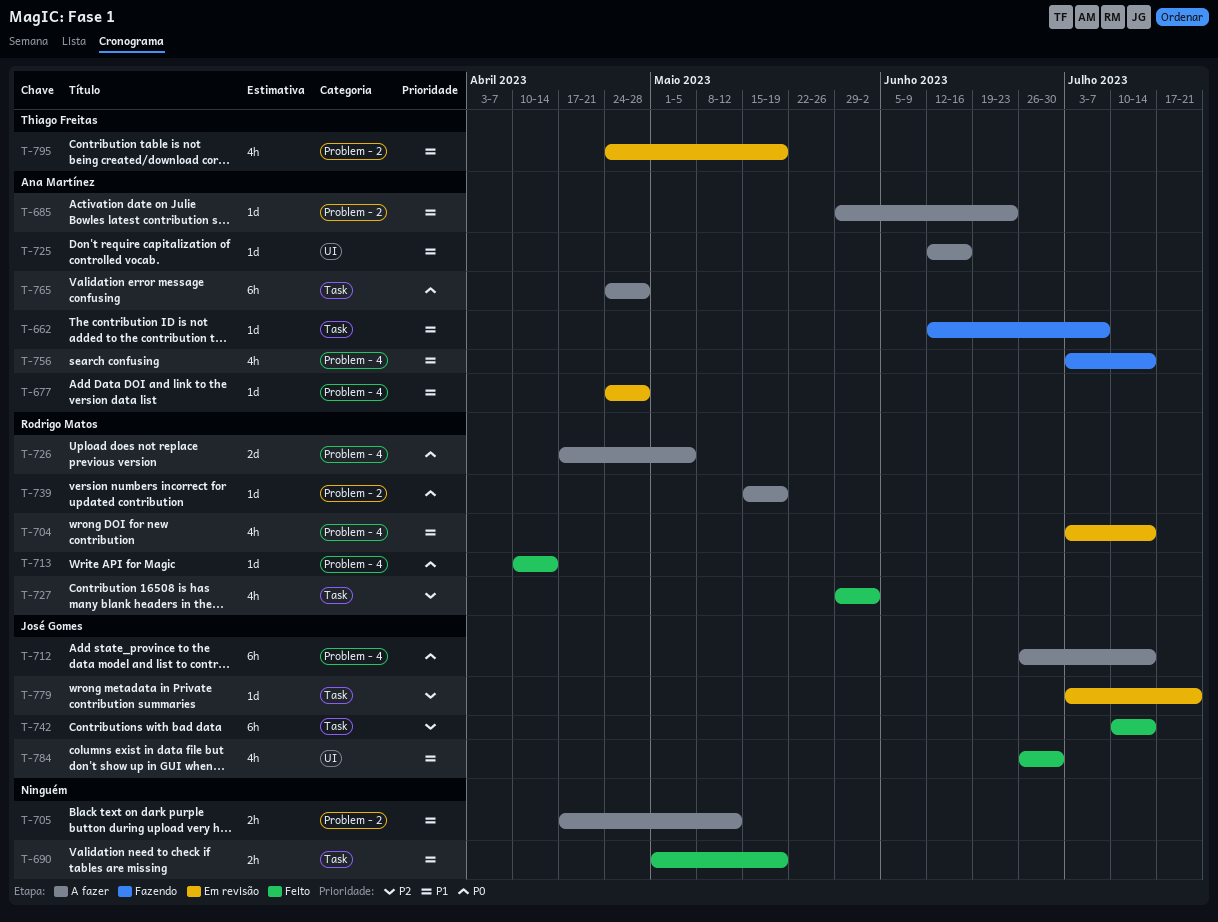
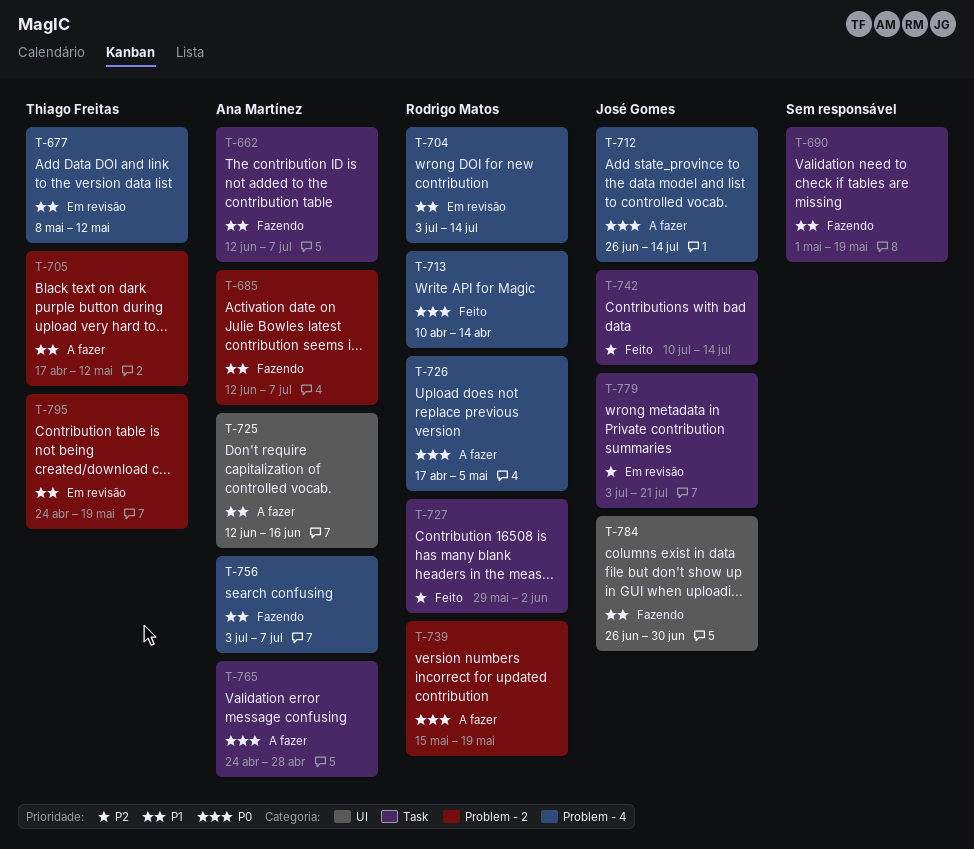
T-677, owner: Ana Martínez -> Thiago Freitas
T-677, start: Apr 24 -> May 8
T-677, due: Apr 28 -> May 12
T-685, status: A fazer -> Fazendo
T-685, start: May 29 -> Jun 12
T-685, due: Jun 23 -> Jul 7
T-690, status: Feito -> Fazendo
T-705, owner: none -> Thiago Freitas
T-756, due: Jul 14 -> Jul 7
T-784, status: Feito -> Fazendo

